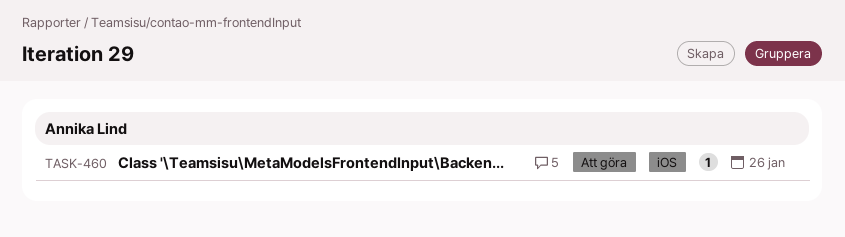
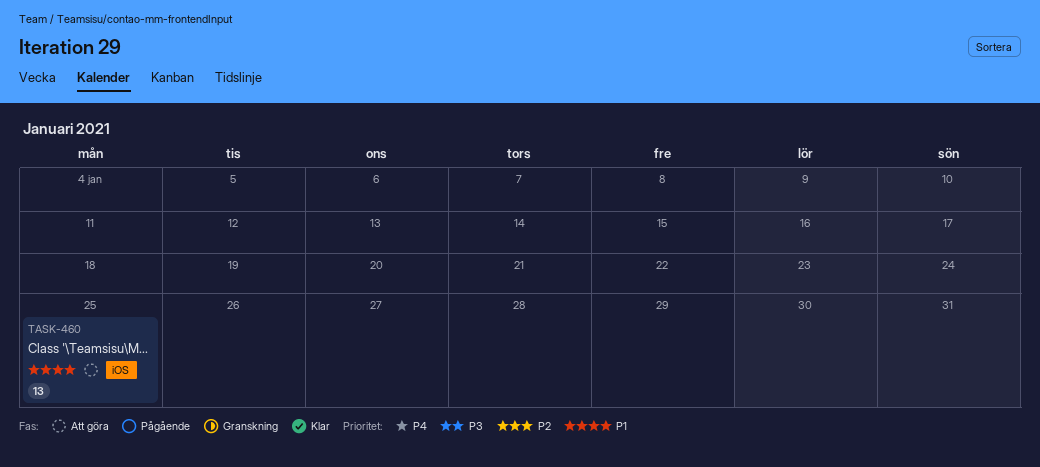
TASK-460, estimate: 1 -> 13
TASK-460, due: Jan 26 -> Jan 25

